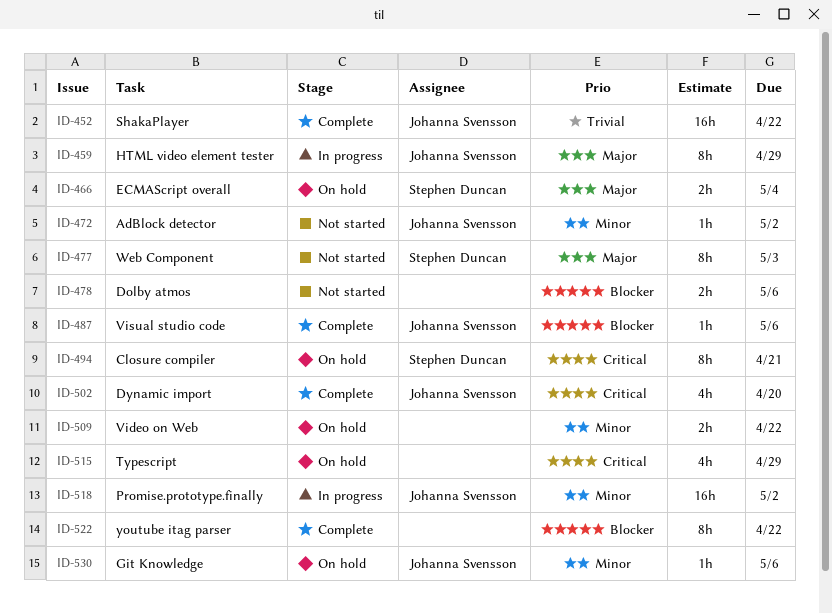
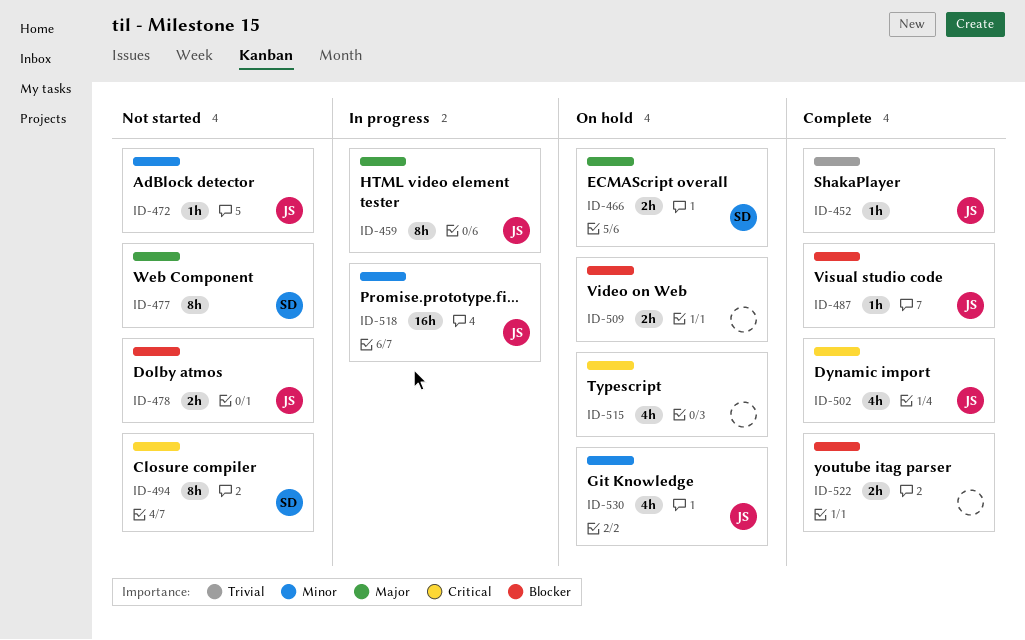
ID-452, estimate: 16h -> 1h
ID-478, owner: none -> Johanna Svensson
ID-494, status: On hold -> Not started
ID-509, priority: Minor -> Blocker
ID-522, estimate: 8h -> 2h
ID-530, estimate: 1h -> 4h

